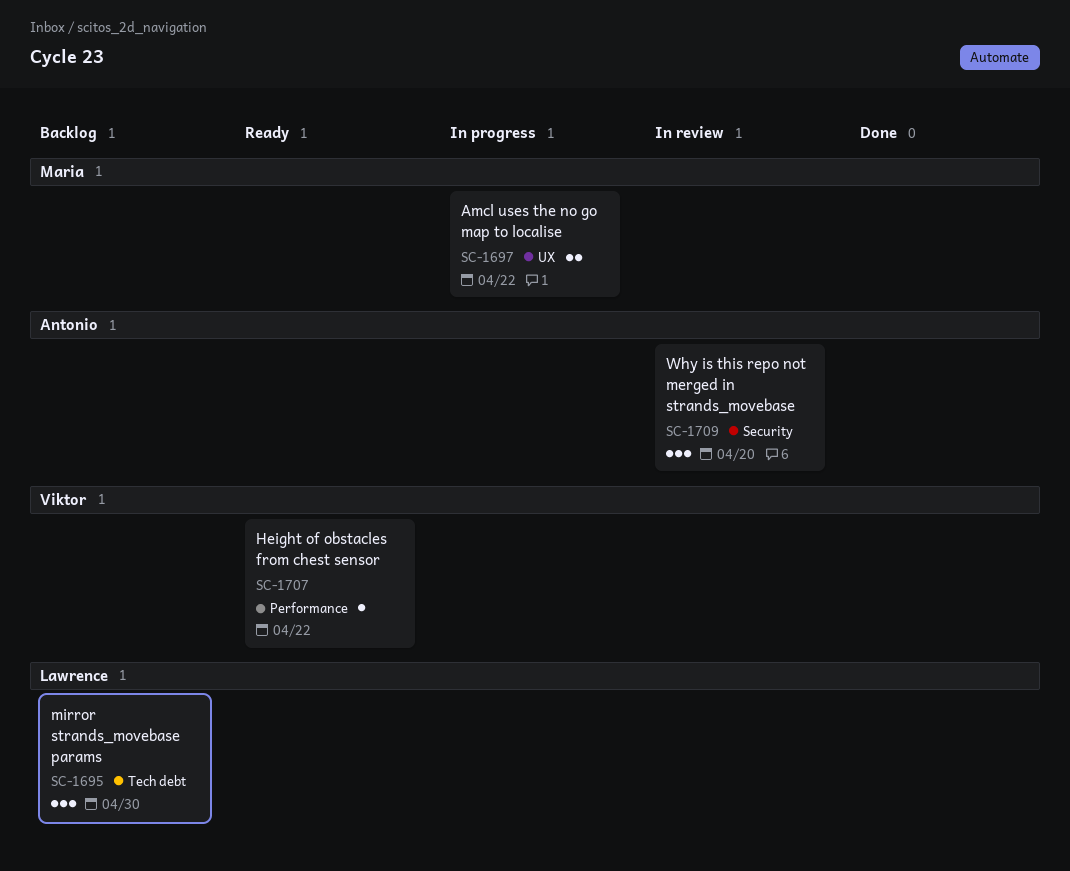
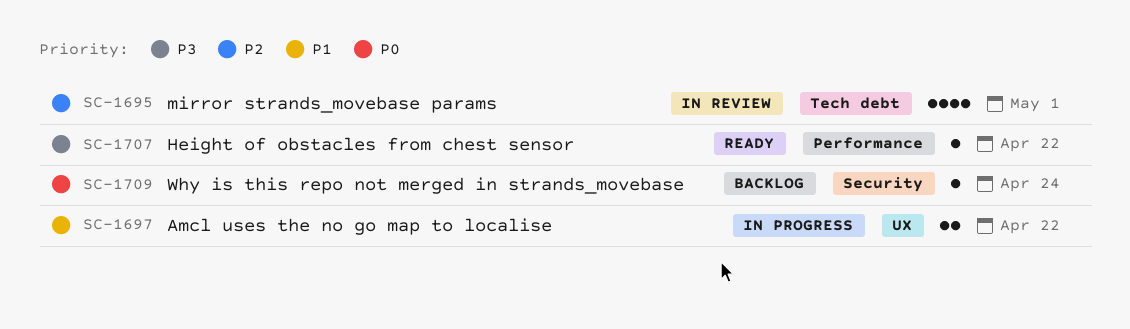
SC-1695, status: Backlog -> In review
SC-1695, estimate: 3 -> 4
SC-1695, due: Apr 30 -> May 1
SC-1709, status: In review -> Backlog
SC-1709, estimate: 3 -> 1
SC-1709, due: Apr 20 -> Apr 24

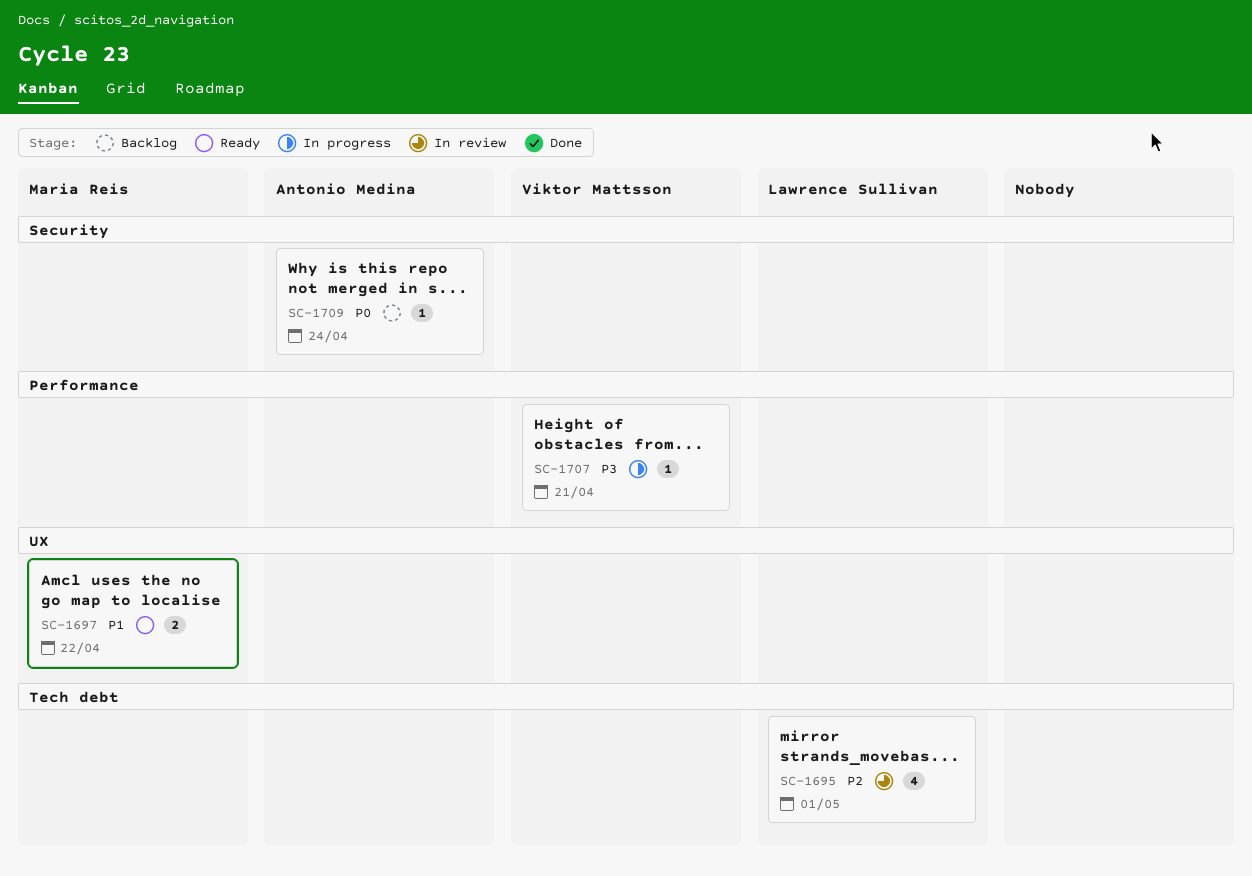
SC-1697, status: In progress -> Ready
SC-1707, status: Ready -> In progress
SC-1707, due: Apr 22 -> Apr 21

